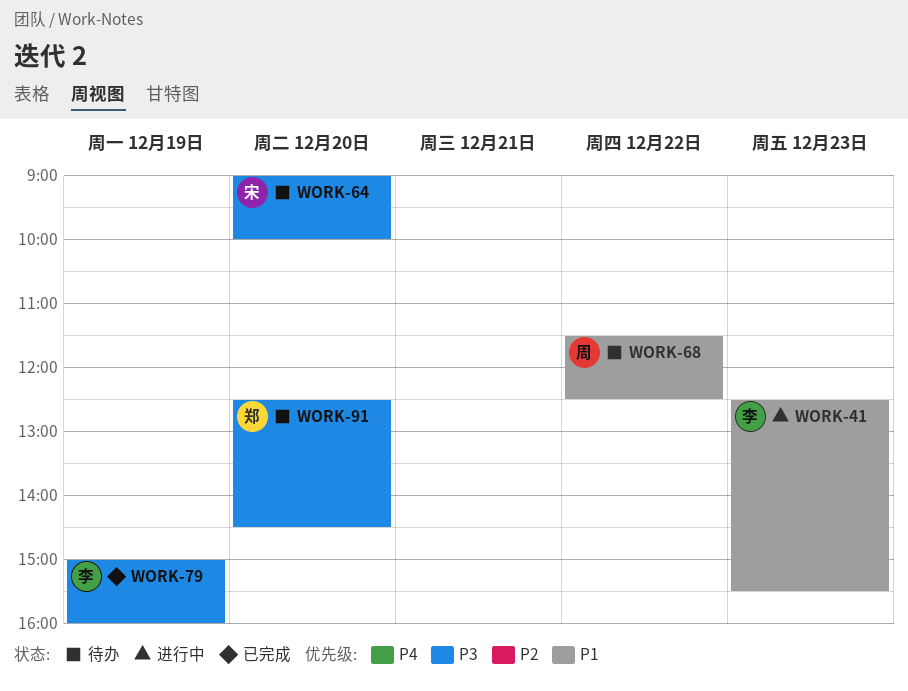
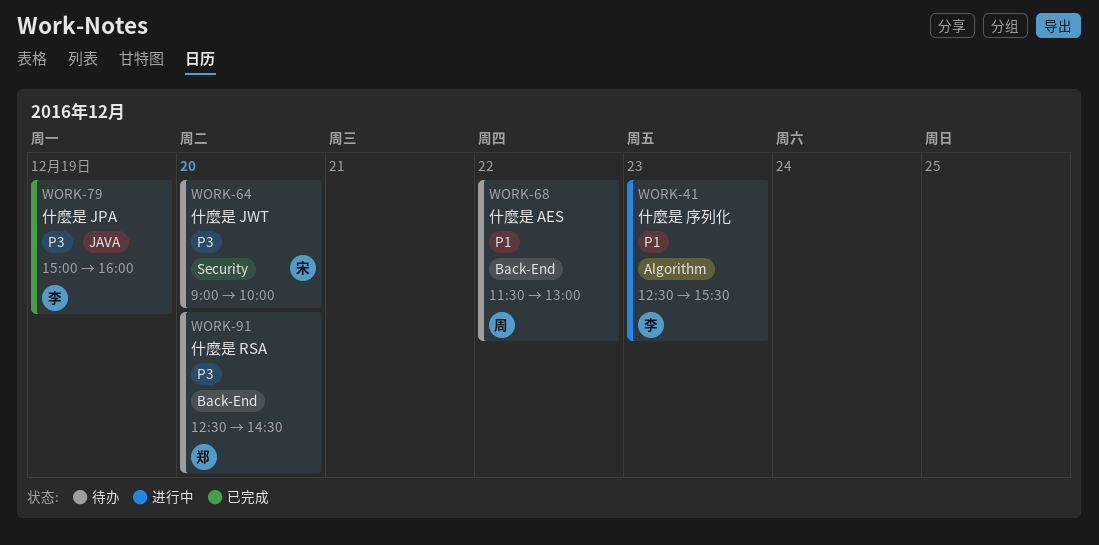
WORK-68, ends: 12:30 -> 13:00

